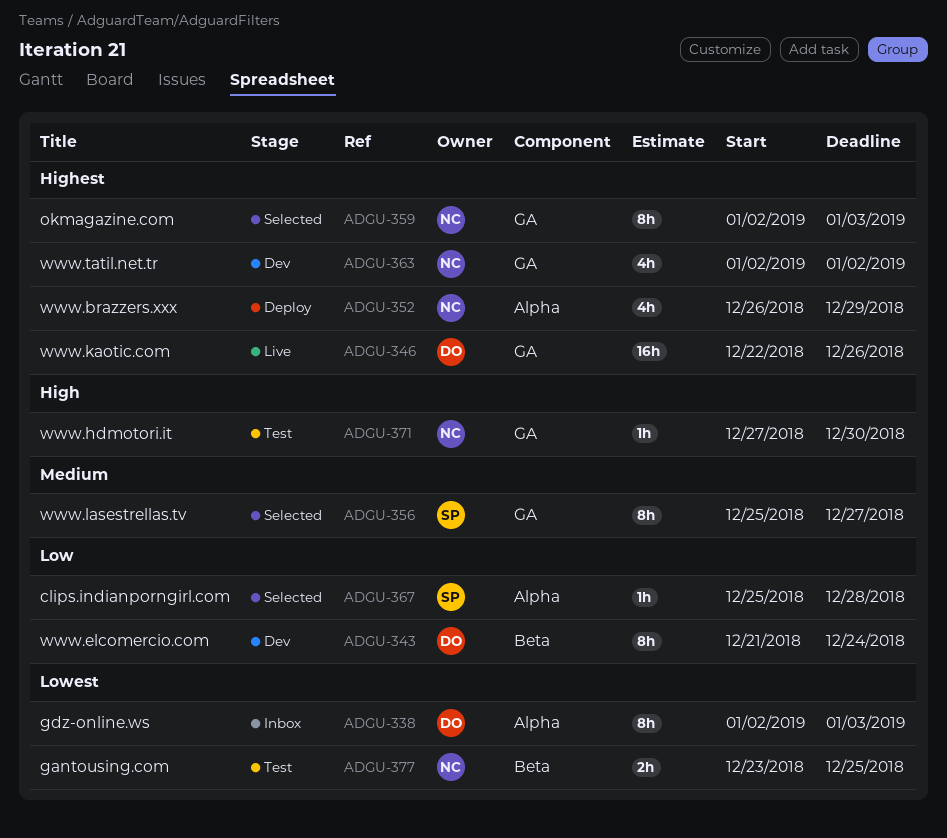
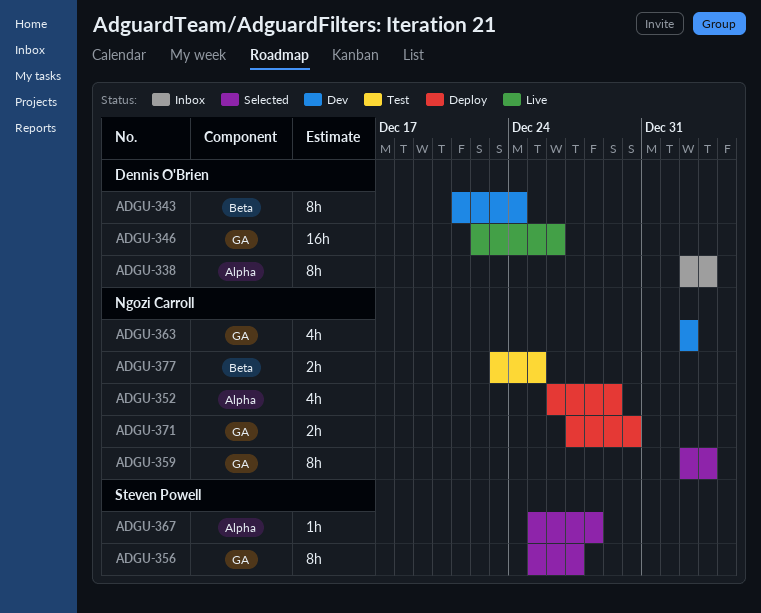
ADGU-371, status: Test -> Deploy
ADGU-371, estimate: 1h -> 2h

